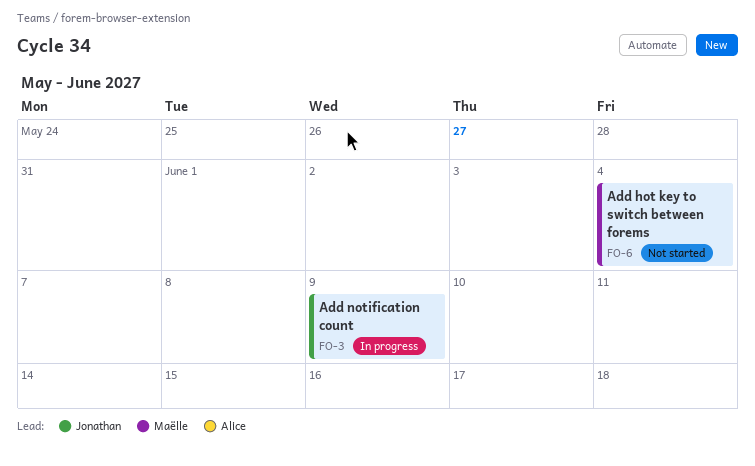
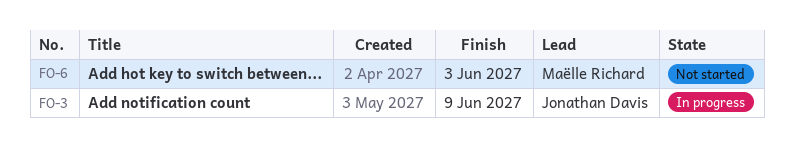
FO-6, due: Jun 4 -> Jun 3

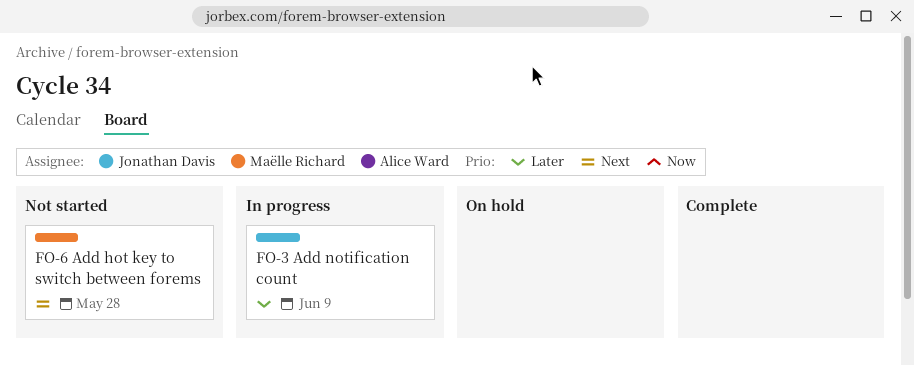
FO-6, due: Jun 3 -> May 28

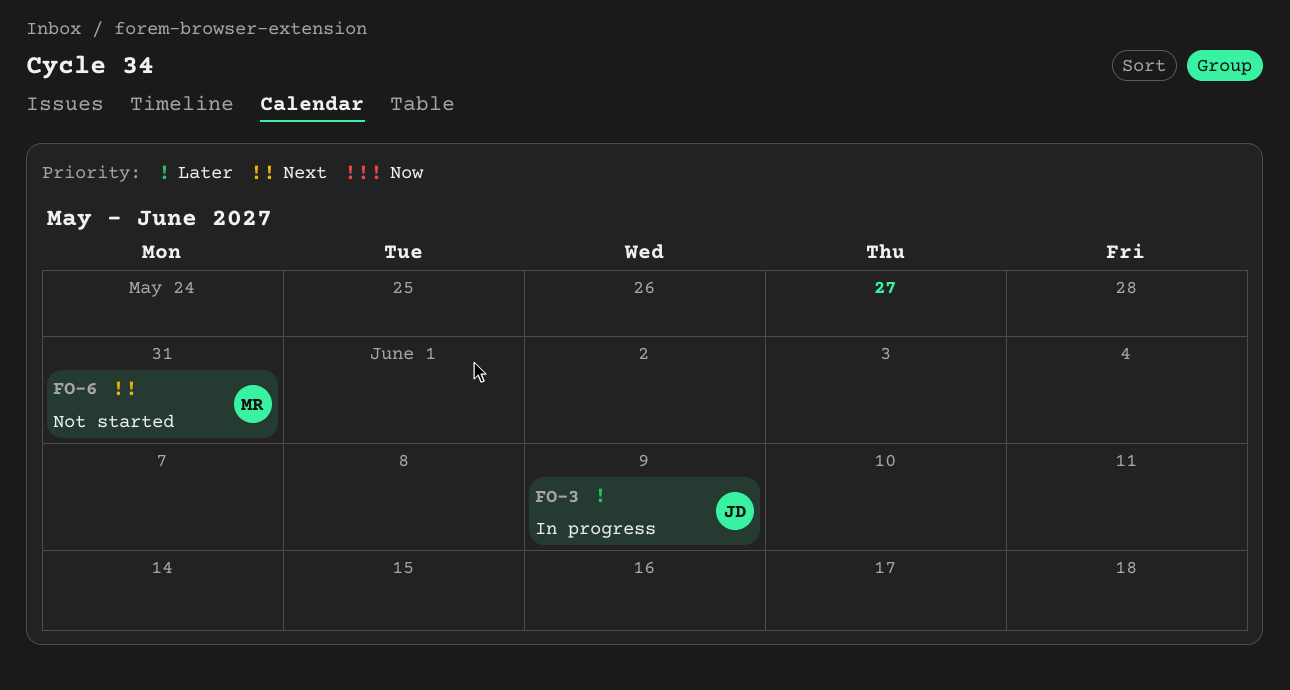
FO-6, due: May 28 -> May 31

